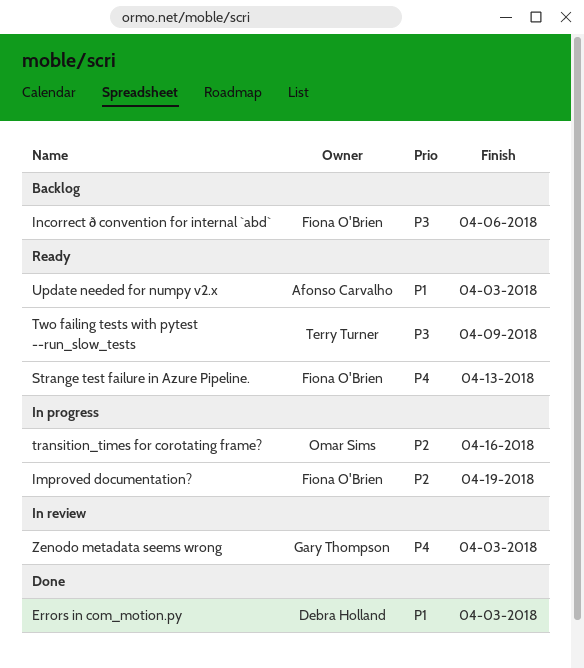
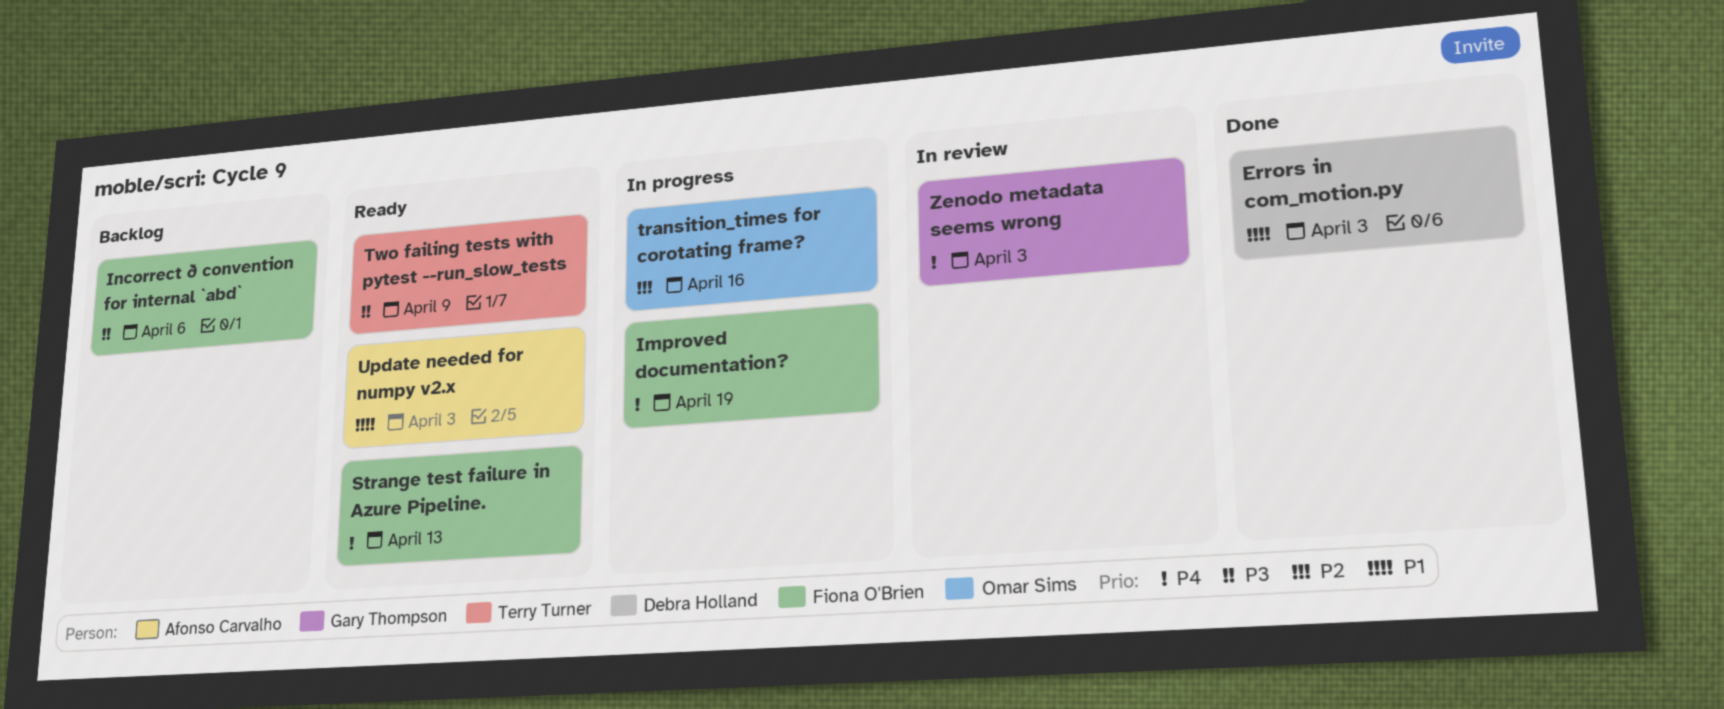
Improved documentation?, priority: P2 -> P4

